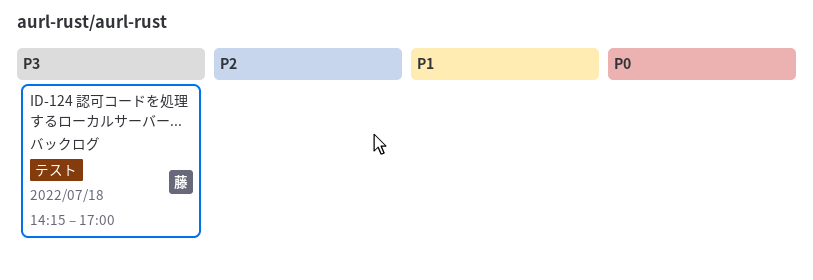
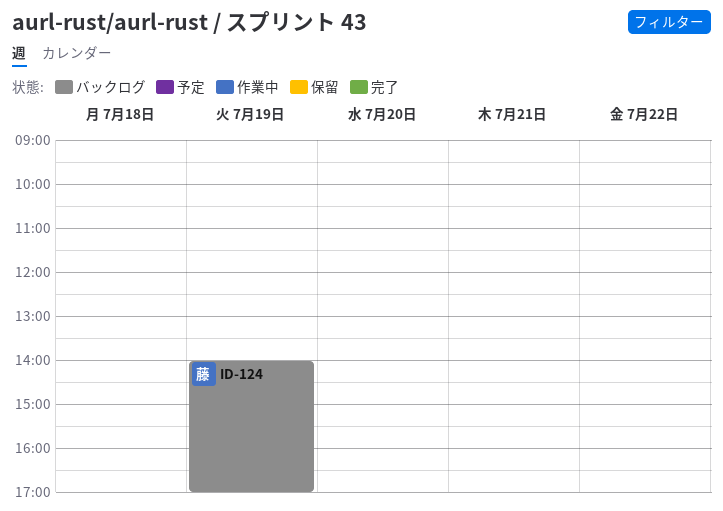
ID-124, day: Jul 18 -> Jul 19
ID-124, begins: 14:15 -> 14:00

